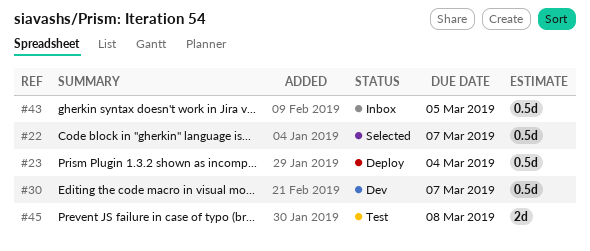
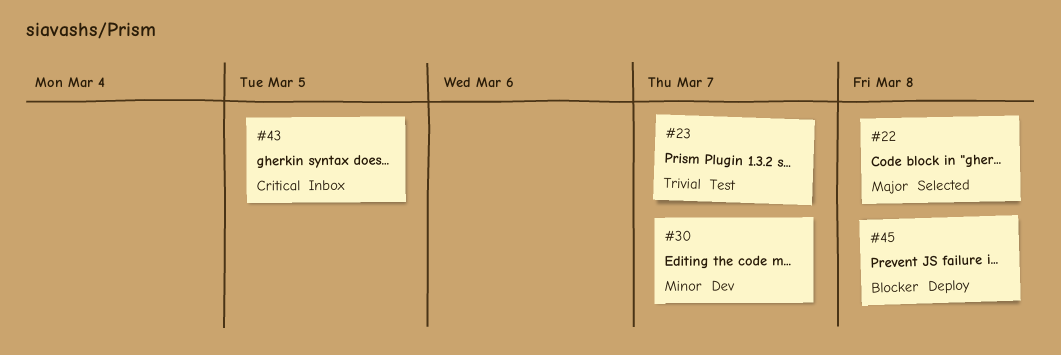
#22, due: Mar 7 -> Mar 8
#23, status: Deploy -> Test
#23, due: Mar 4 -> Mar 7
#45, status: Test -> Deploy

